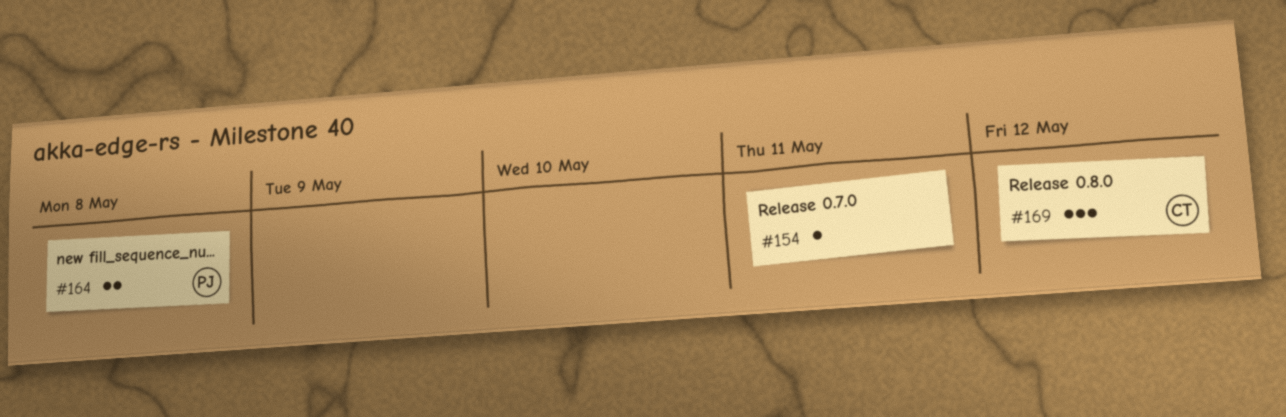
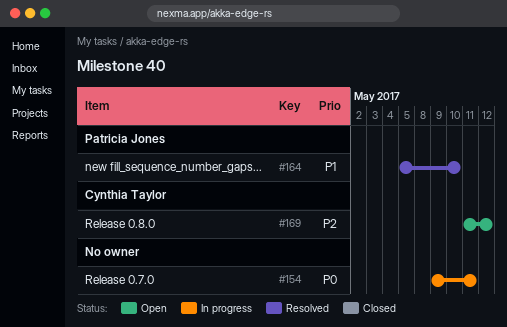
#164, due: May 8 -> May 10

